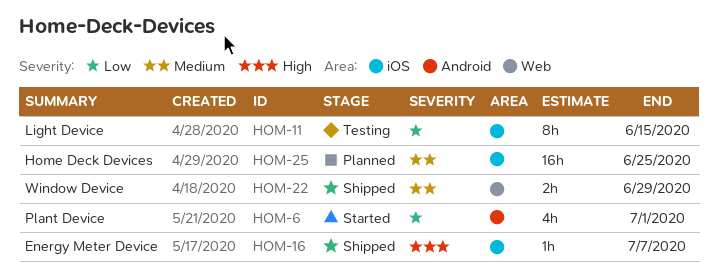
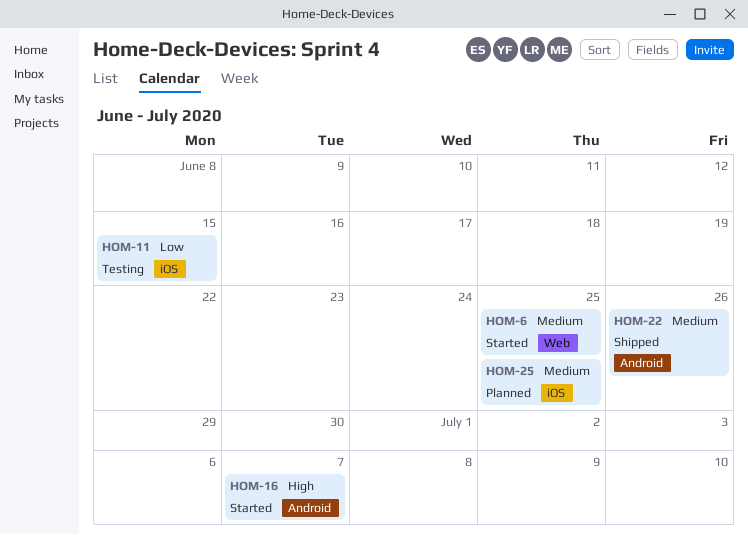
HOM-6, priority: Low -> Medium
HOM-6, label: Android -> Web
HOM-6, due: Jul 1 -> Jun 25
HOM-16, status: Shipped -> Started
HOM-16, label: iOS -> Android
HOM-22, label: Web -> Android
HOM-22, due: Jun 29 -> Jun 26

